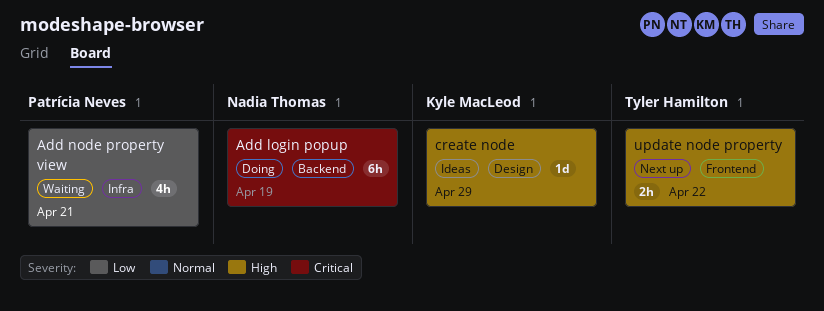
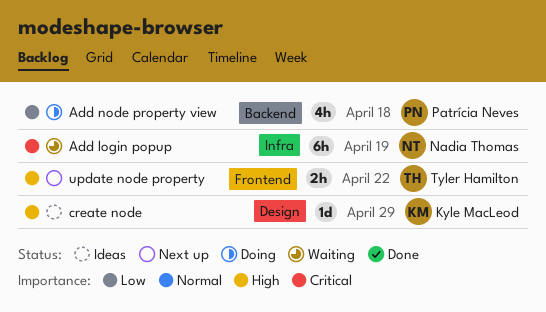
Add login popup, status: Doing -> Waiting
Add login popup, label: Backend -> Infra
Add node property view, status: Waiting -> Doing
Add node property view, label: Infra -> Backend
Add node property view, due: Apr 21 -> Apr 18

